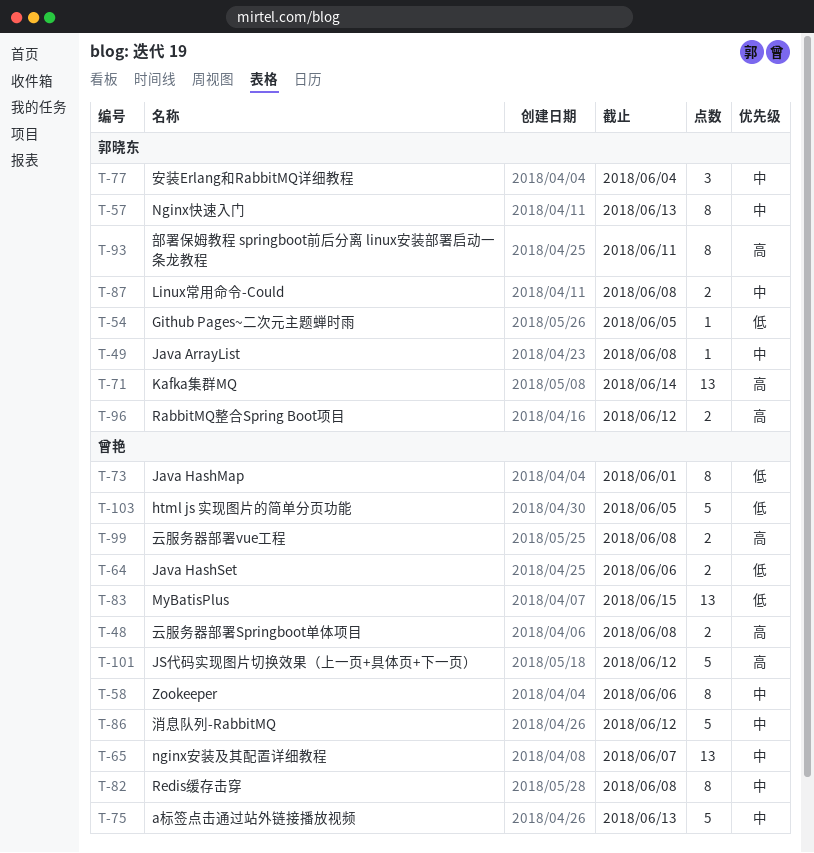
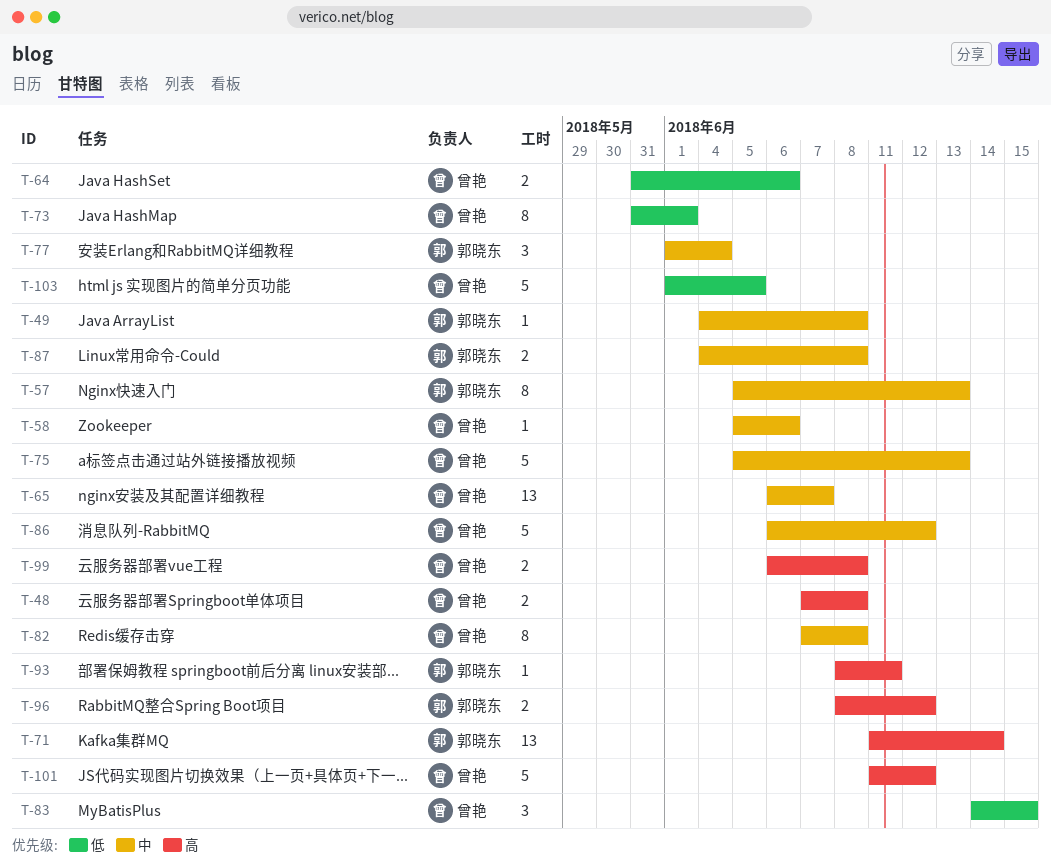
T-54: present -> none
T-58, estimate: 8 -> 1
T-83, estimate: 13 -> 3
T-93, estimate: 8 -> 1

